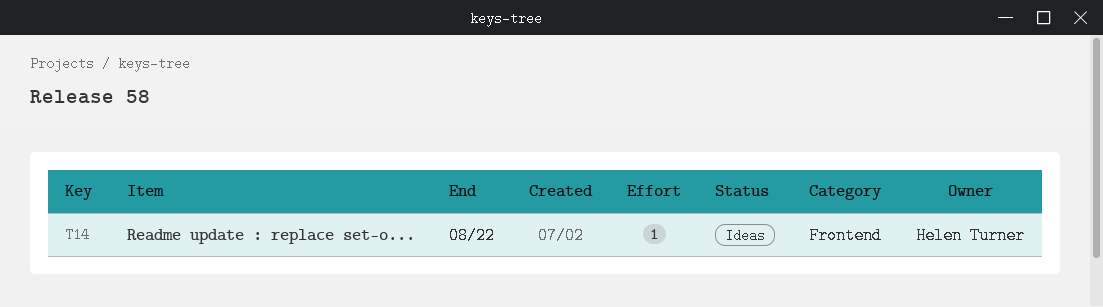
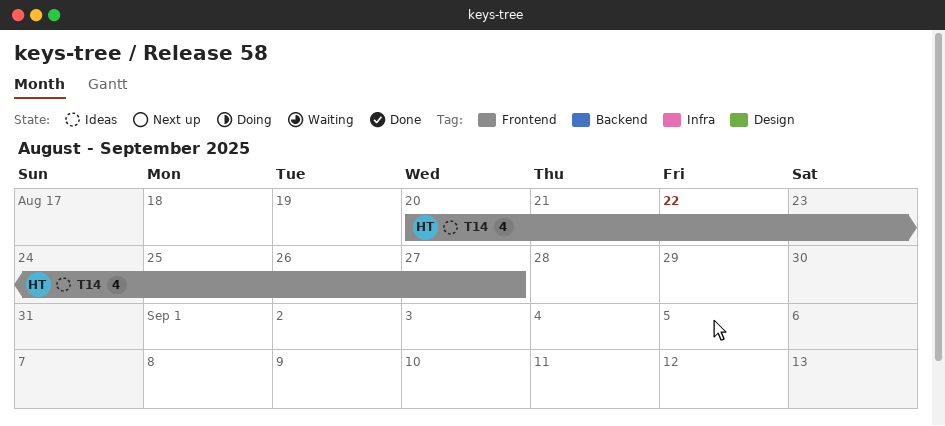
T14, estimate: 1 -> 4
T14, due: Aug 22 -> Aug 27

